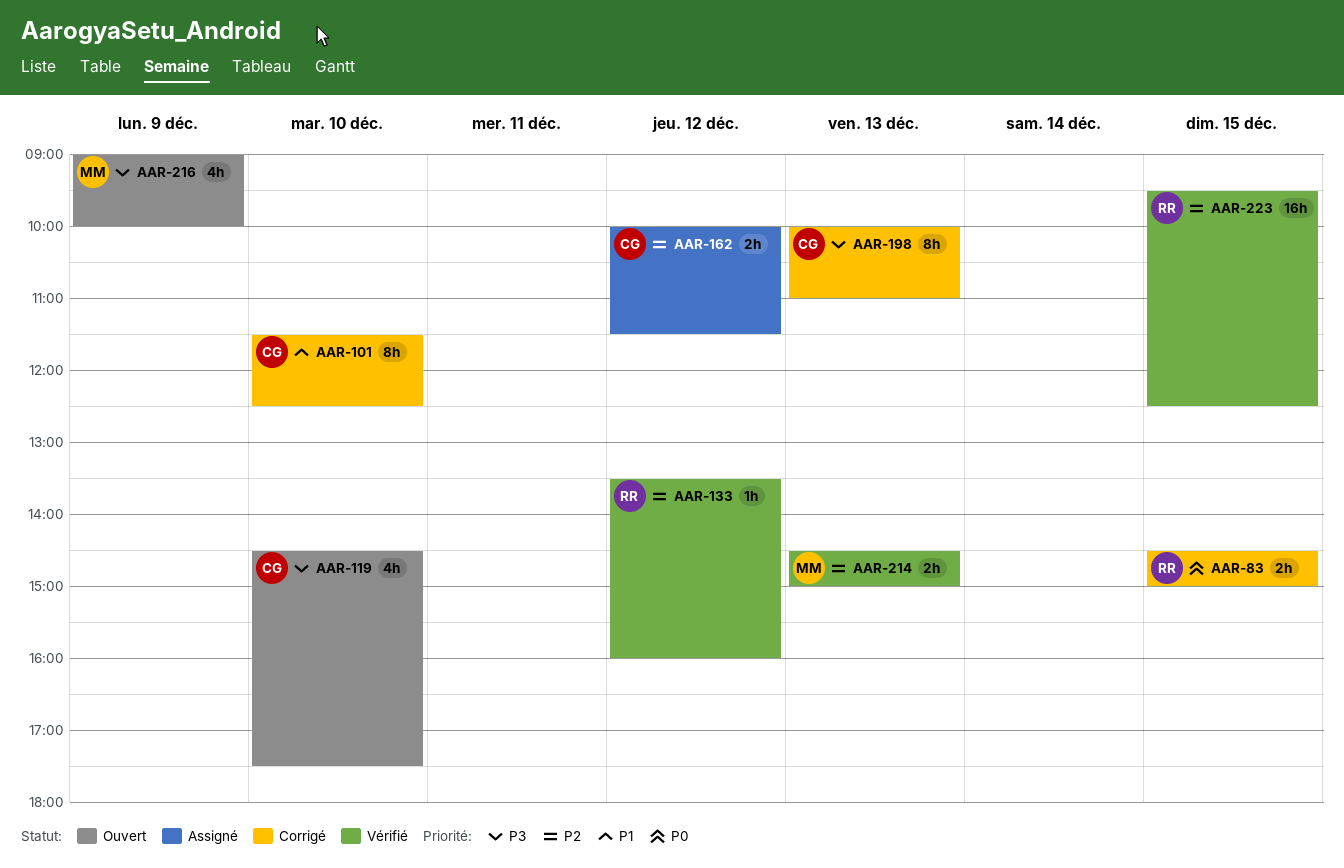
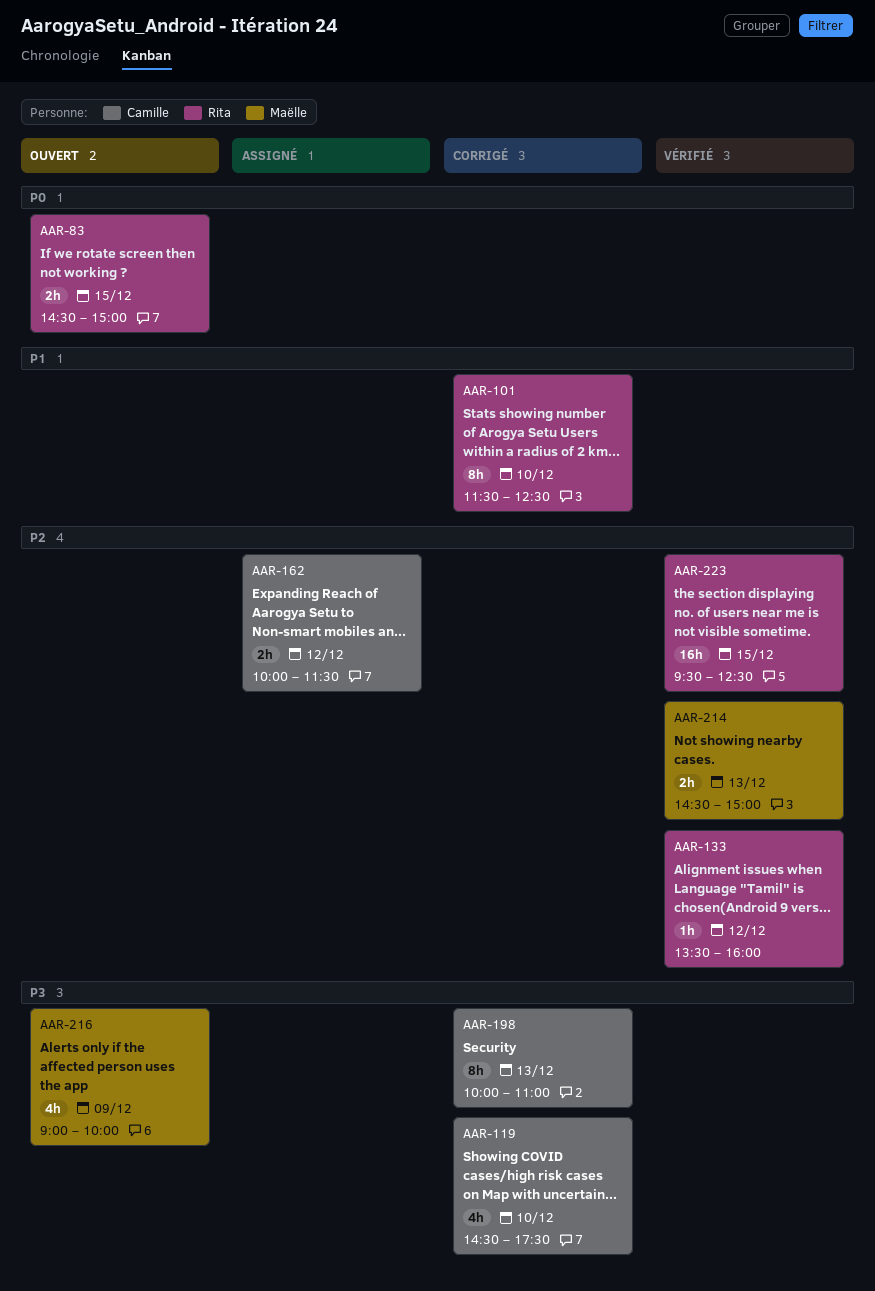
AAR-83, status: Corrigé -> Ouvert
AAR-101, owner: Camille -> Rita
AAR-119, status: Ouvert -> Corrigé

